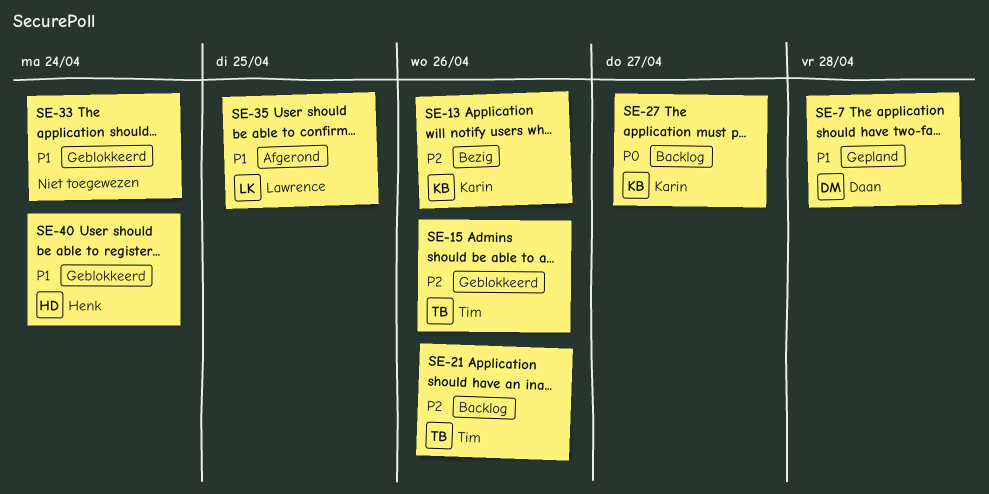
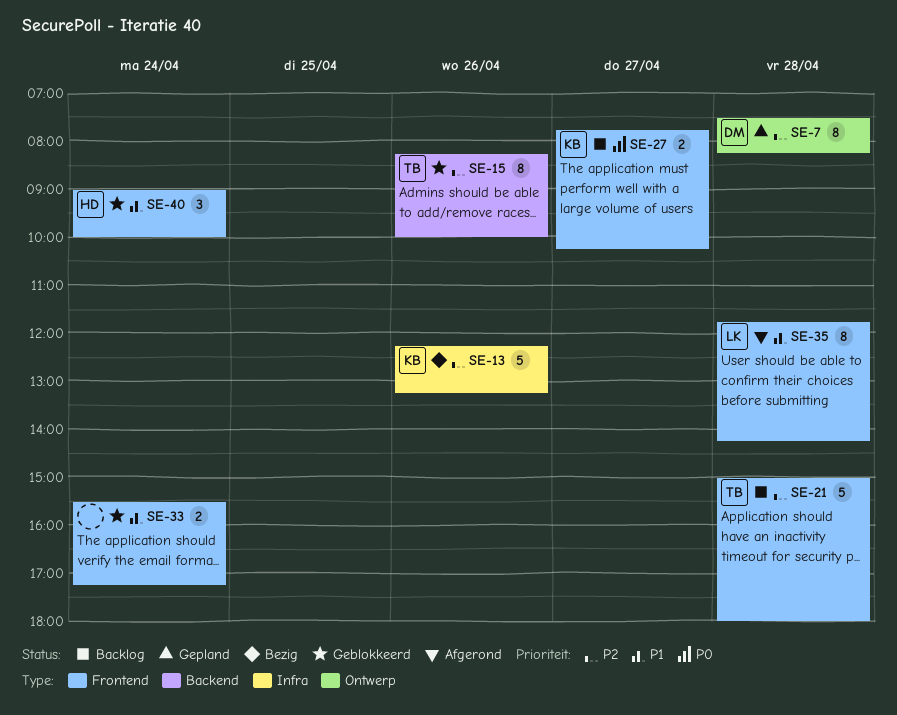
SE-7, priority: P1 -> P2
SE-21, day: Apr 26 -> Apr 28
SE-35, day: Apr 25 -> Apr 28

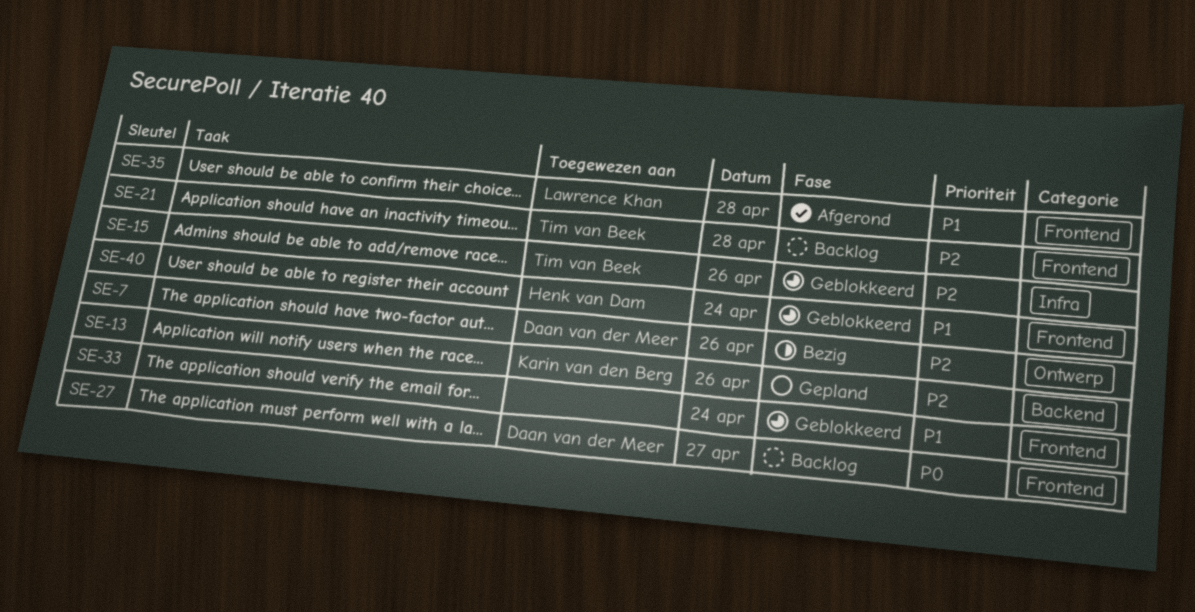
SE-7, status: Gepland -> Bezig
SE-7, day: Apr 28 -> Apr 26
SE-13, status: Bezig -> Gepland
SE-13, label: Infra -> Backend
SE-15, label: Backend -> Infra
SE-27, owner: Karin van den Berg -> Daan van der Meer

